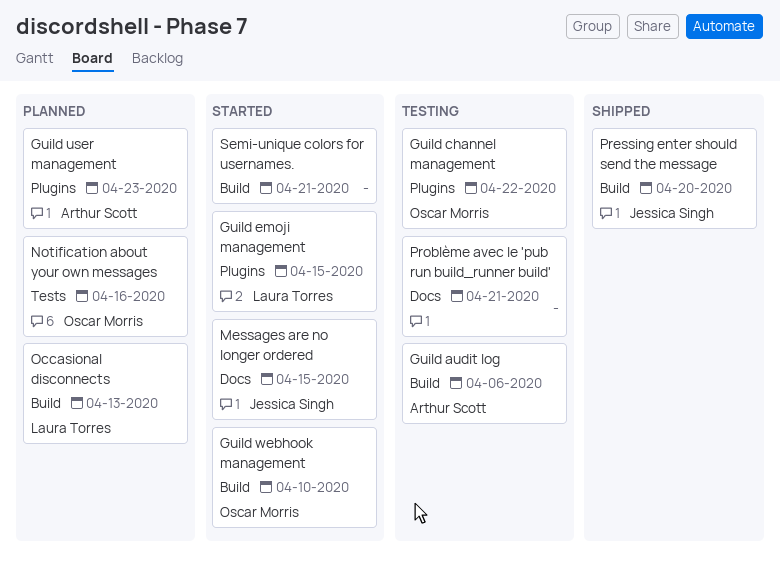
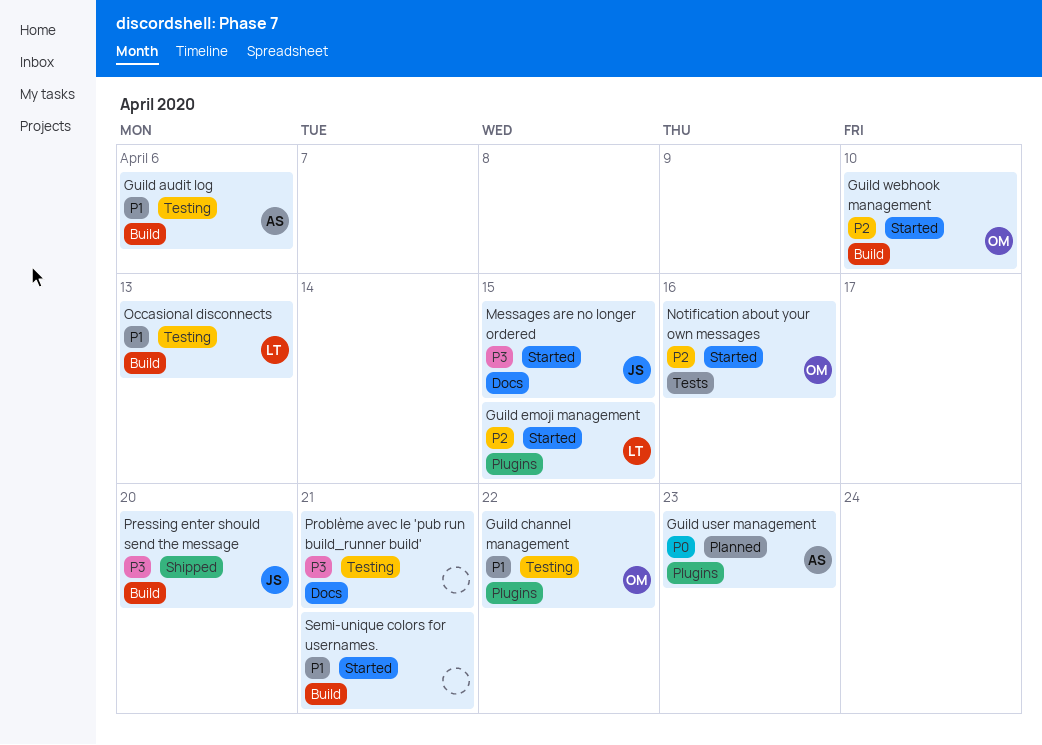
Notification about your own messages, status: Planned -> Started
Occasional disconnects, status: Planned -> Testing

